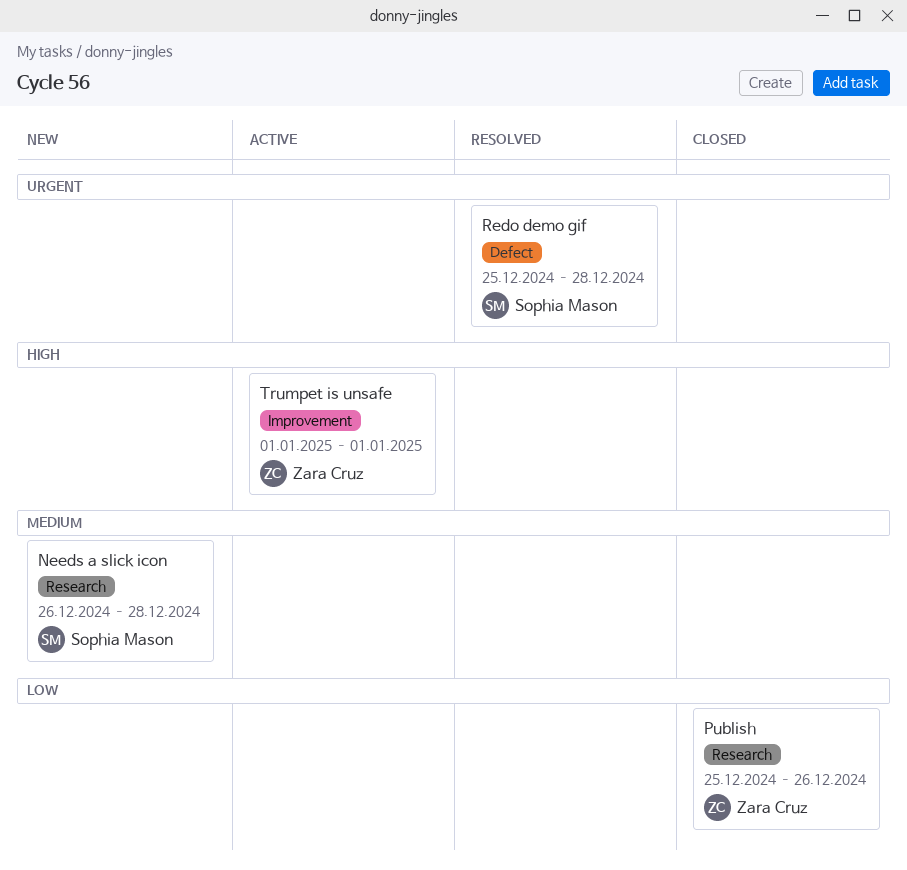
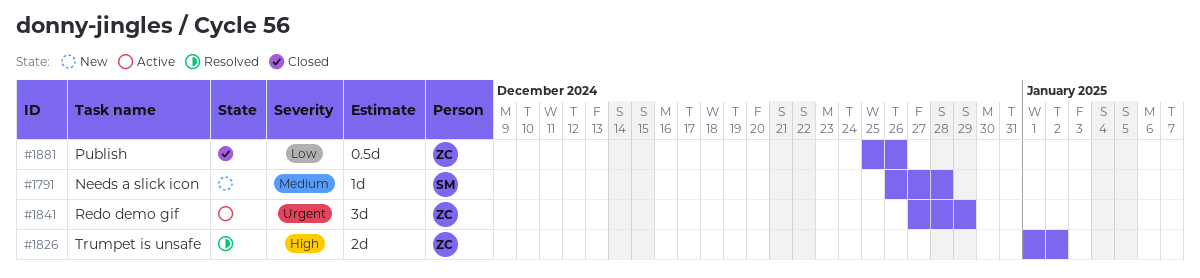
Redo demo gif, status: Resolved -> Active
Redo demo gif, owner: Sophia Mason -> Zara Cruz
Redo demo gif, start: Dec 25 -> Dec 27
Redo demo gif, due: Dec 28 -> Dec 29
Trumpet is unsafe, status: Active -> Resolved
Trumpet is unsafe, due: Jan 1 -> Jan 2

